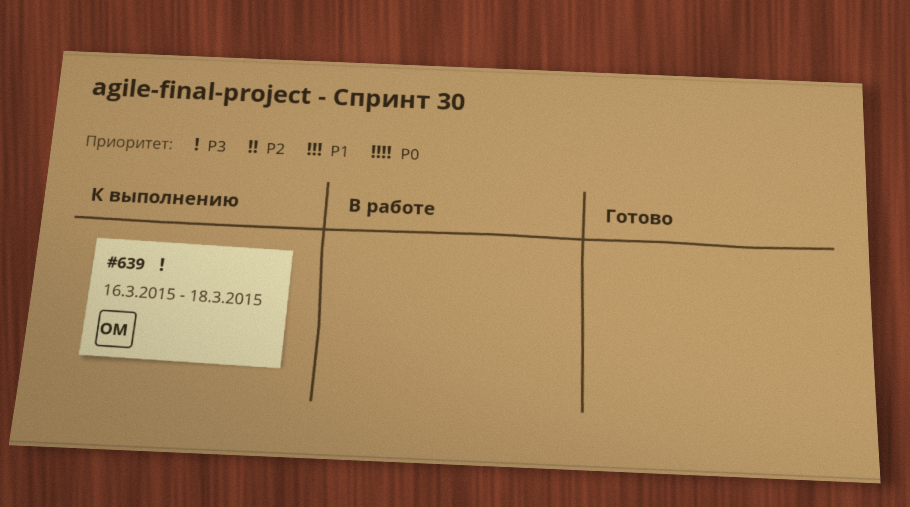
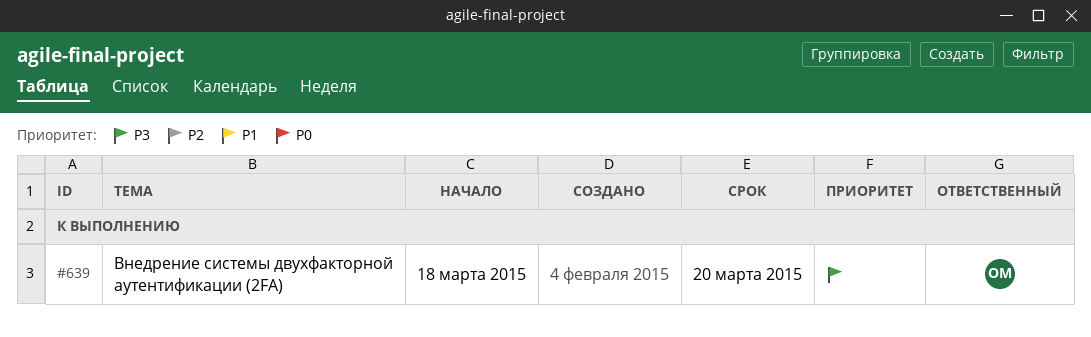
#639, start: Mar 16 -> Mar 18
#639, due: Mar 18 -> Mar 20

